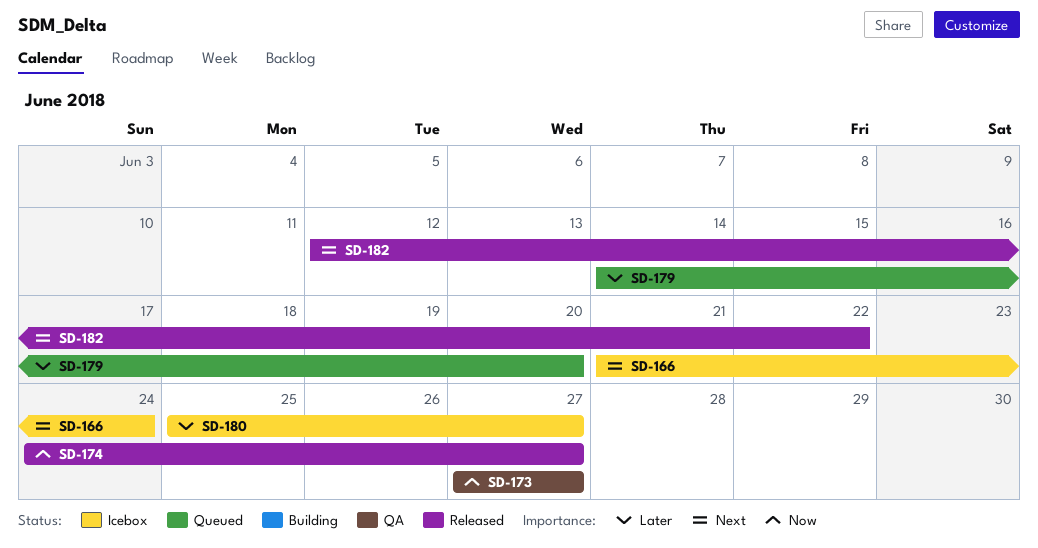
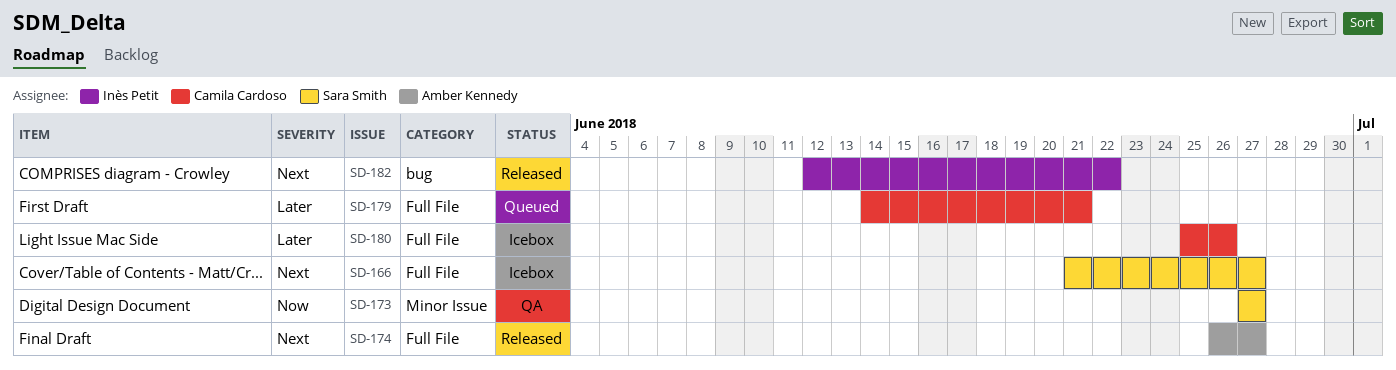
SD-166, due: Jun 24 -> Jun 27
SD-174, priority: Now -> Next
SD-174, start: Jun 24 -> Jun 26
SD-179, due: Jun 20 -> Jun 21
SD-180, due: Jun 27 -> Jun 26

